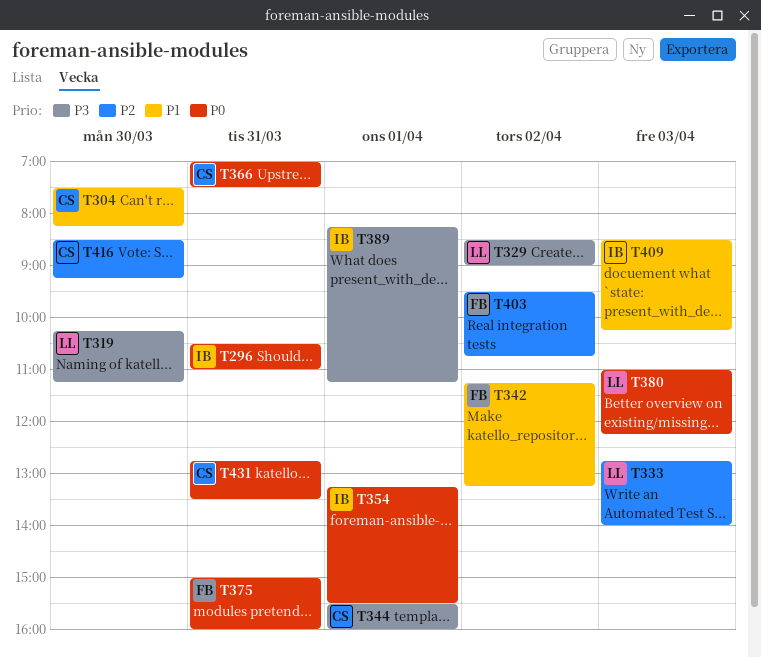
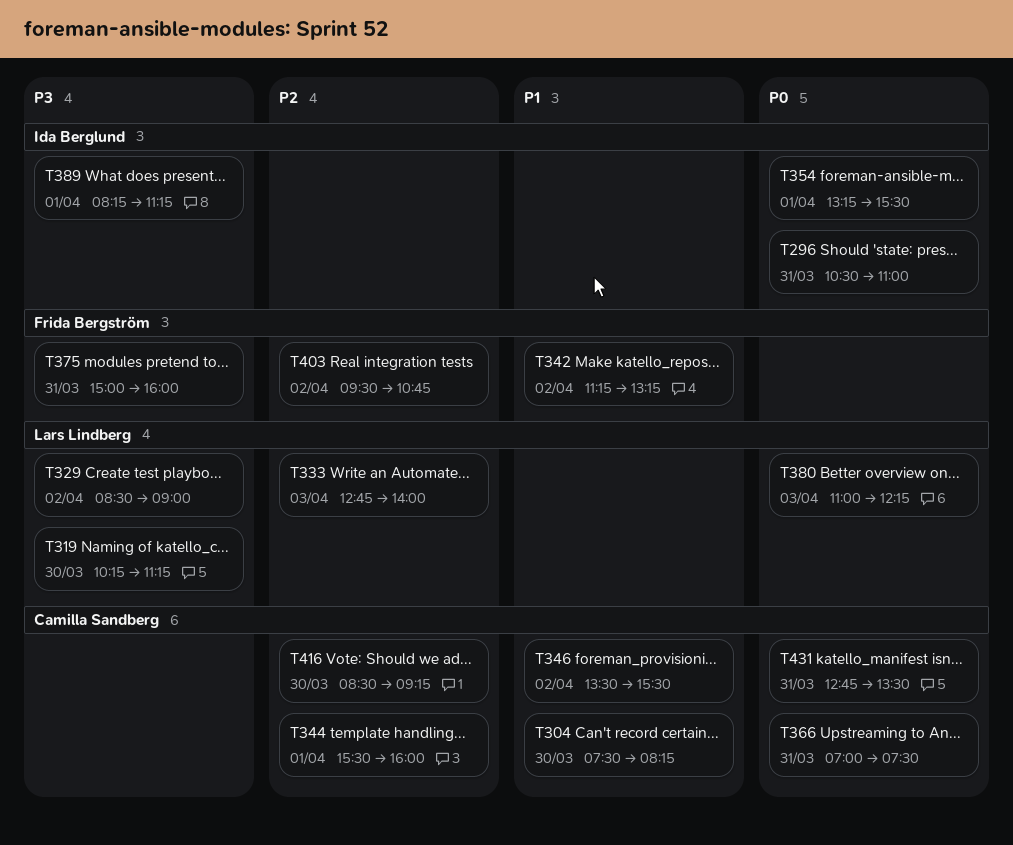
T344, priority: P3 -> P2
T346: none -> present
T375, priority: P0 -> P3
T409: present -> none

